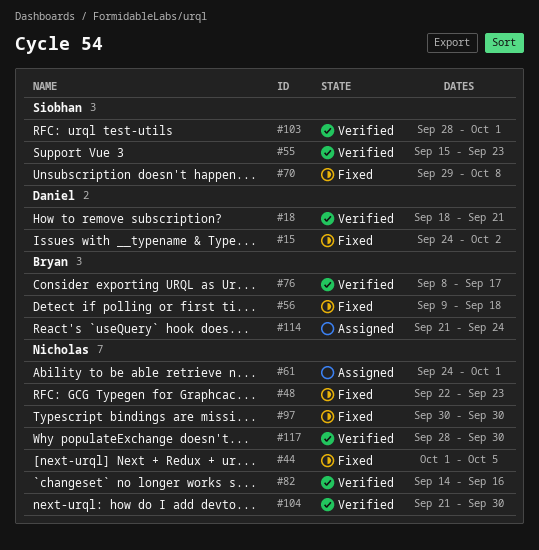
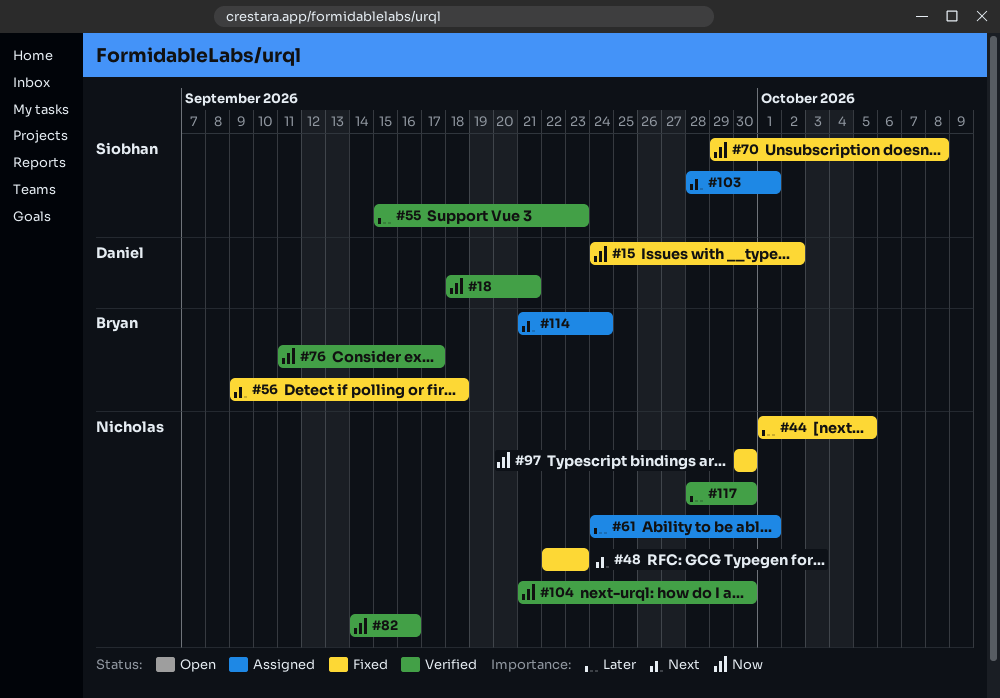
#76, start: Sep 8 -> Sep 11
#103, status: Verified -> Assigned

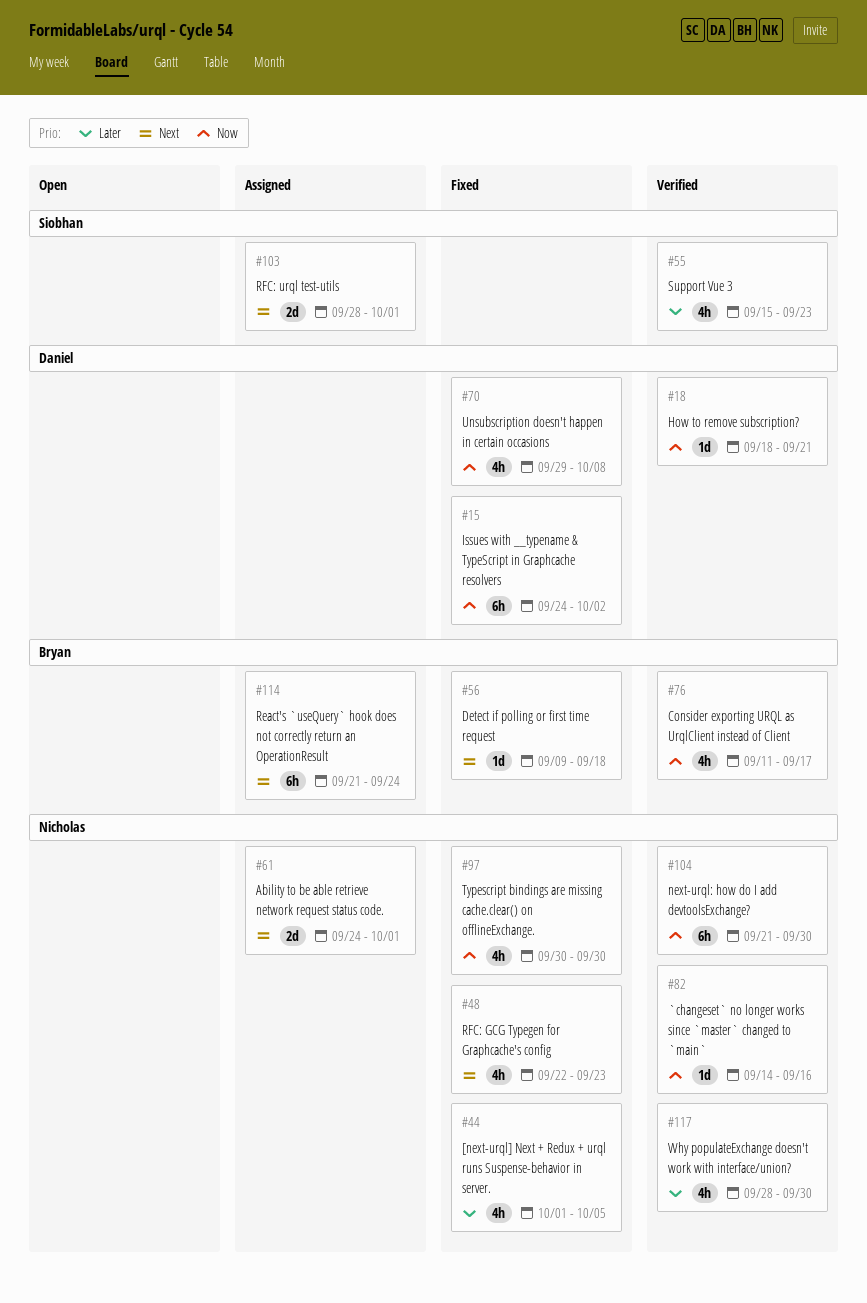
#61, priority: Later -> Next
#70, owner: Siobhan -> Daniel

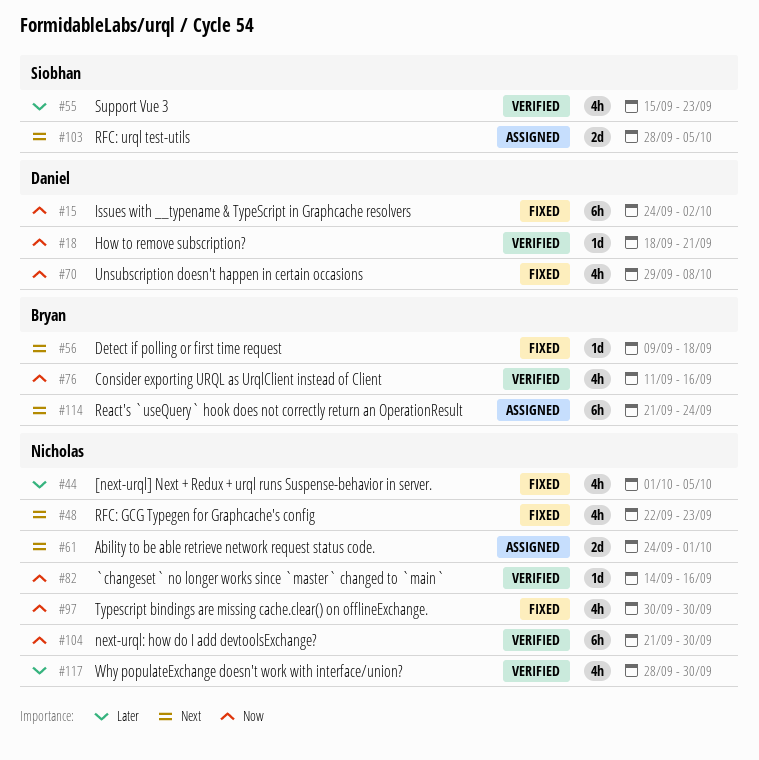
#76, due: Sep 17 -> Sep 16
#103, due: Oct 1 -> Oct 5

